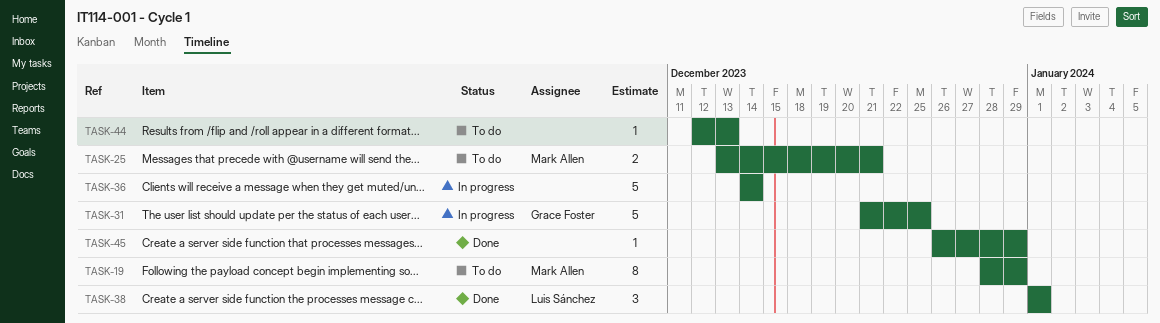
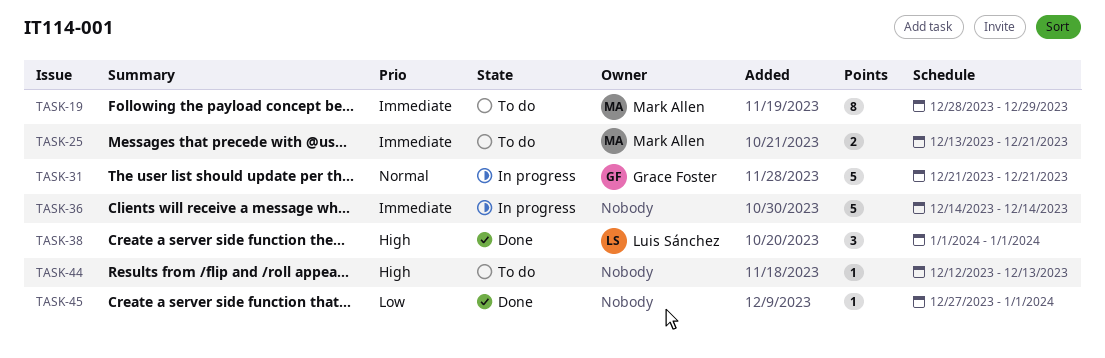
TASK-31, due: Dec 25 -> Dec 21
TASK-45, start: Dec 26 -> Dec 27
TASK-45, due: Dec 29 -> Jan 1

